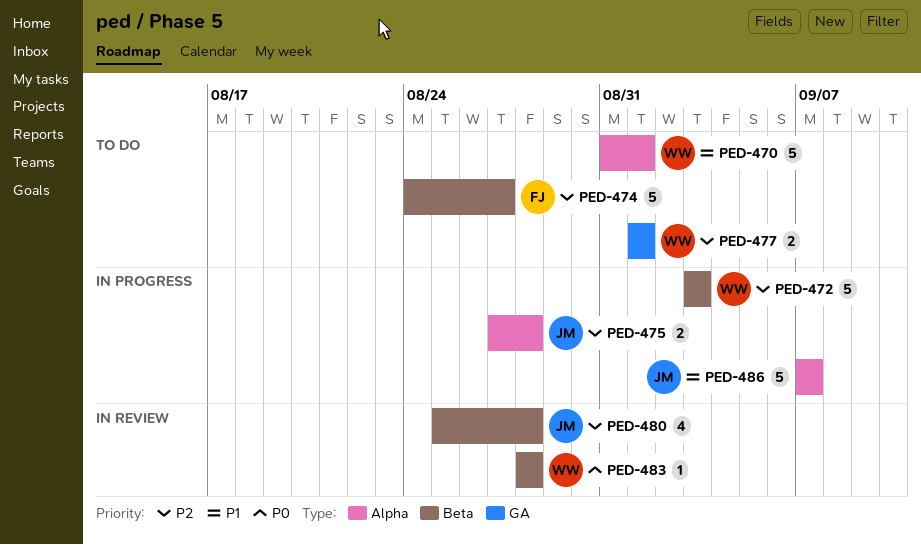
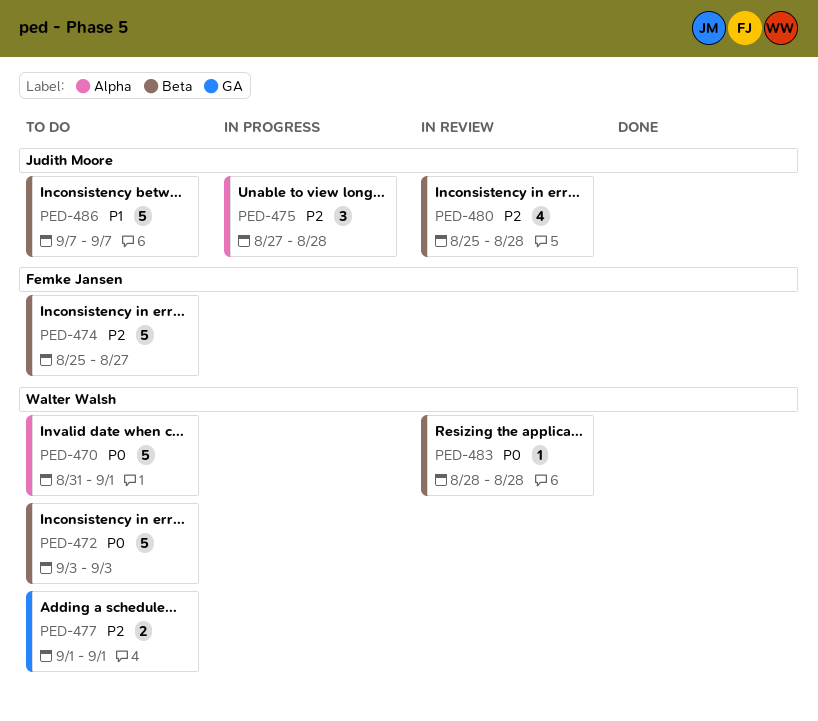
PED-470, priority: P1 -> P0
PED-472, status: In progress -> To do
PED-472, priority: P2 -> P0
PED-474, start: Aug 24 -> Aug 25
PED-475, estimate: 2 -> 3
PED-486, status: In progress -> To do
PED-486, label: Alpha -> Beta

